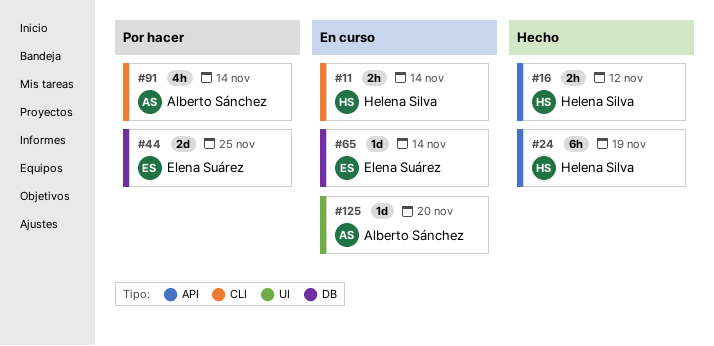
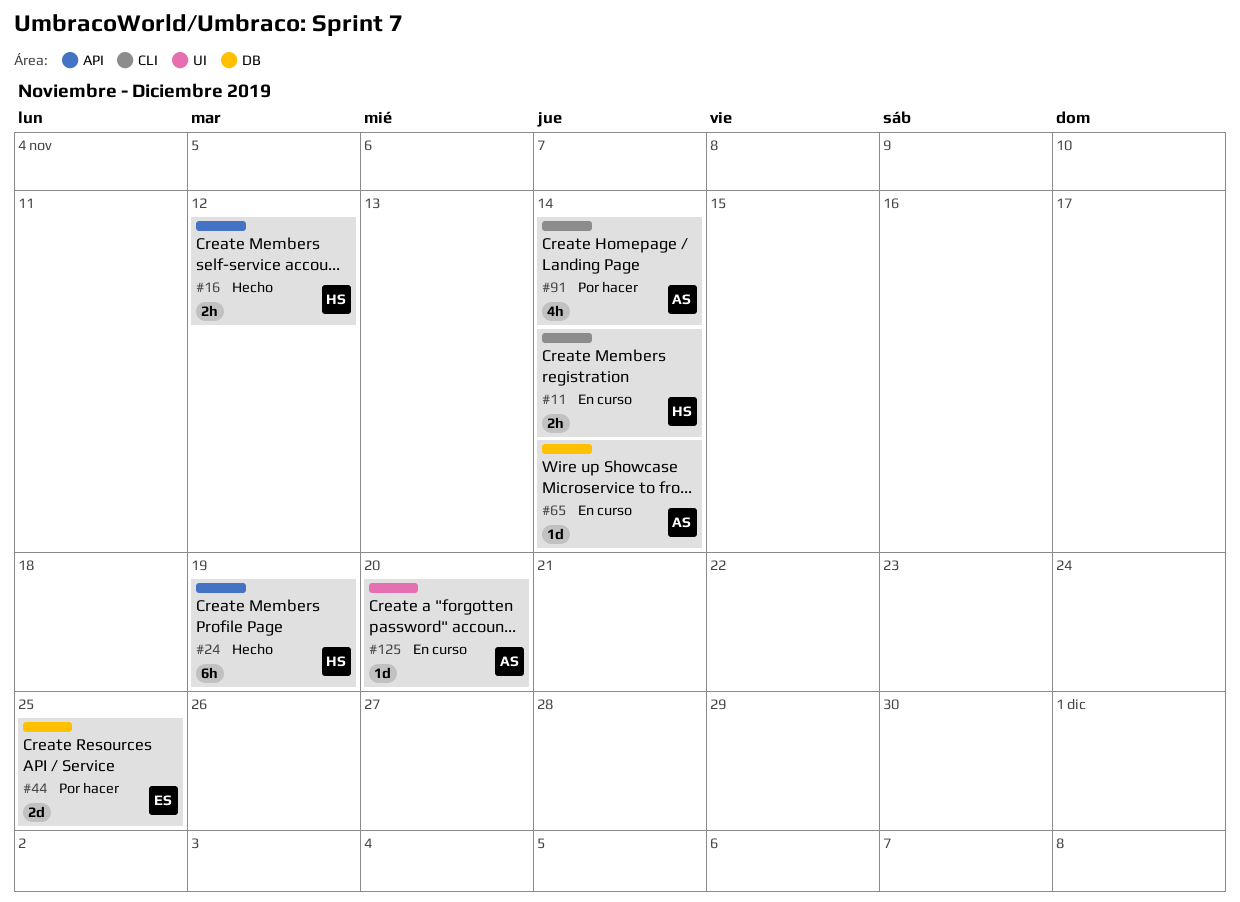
#65, owner: Elena Suárez -> Alberto Sánchez

